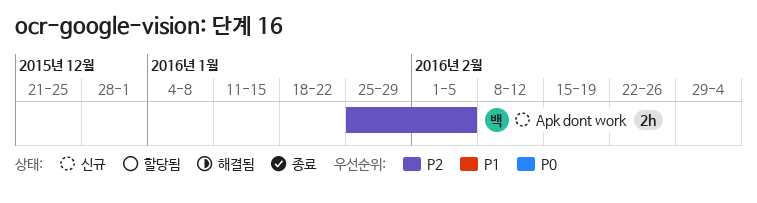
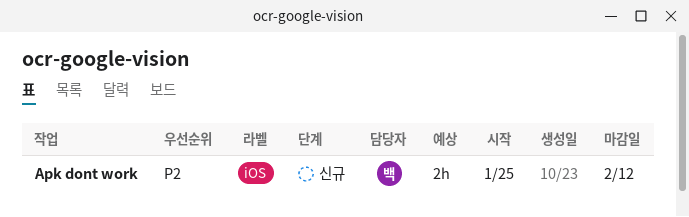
Apk dont work, due: Feb 5 -> Feb 12

